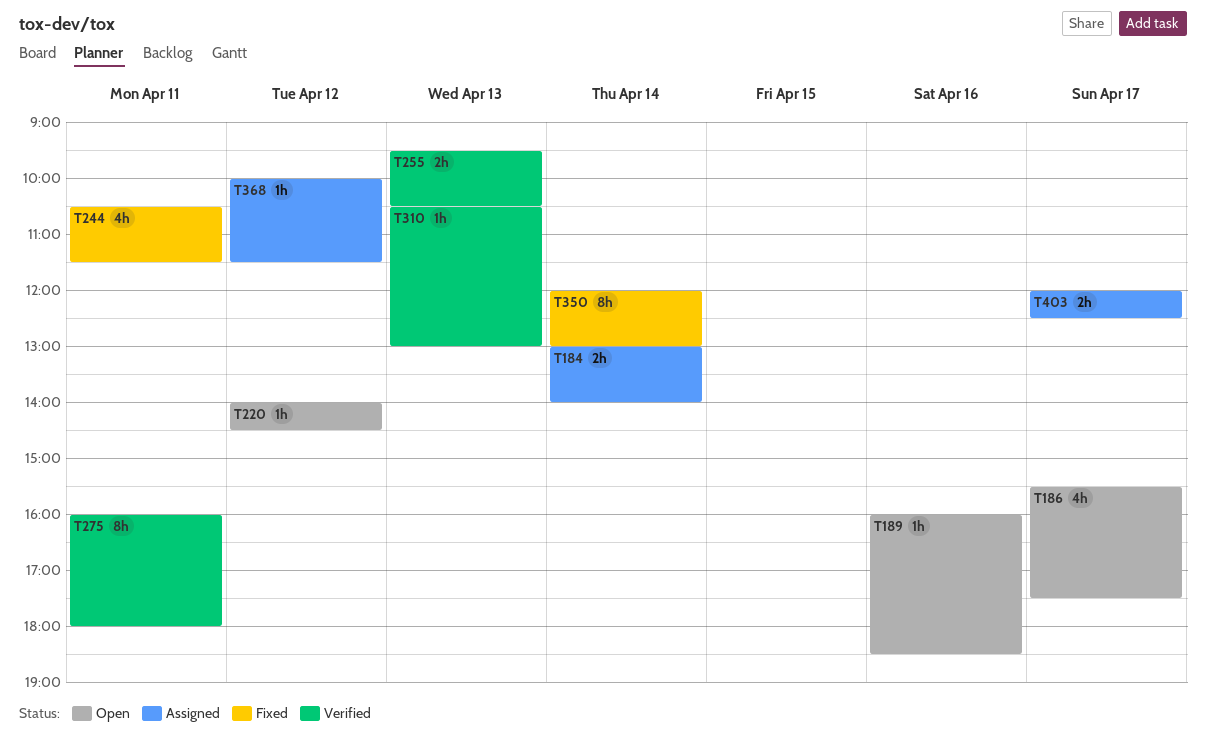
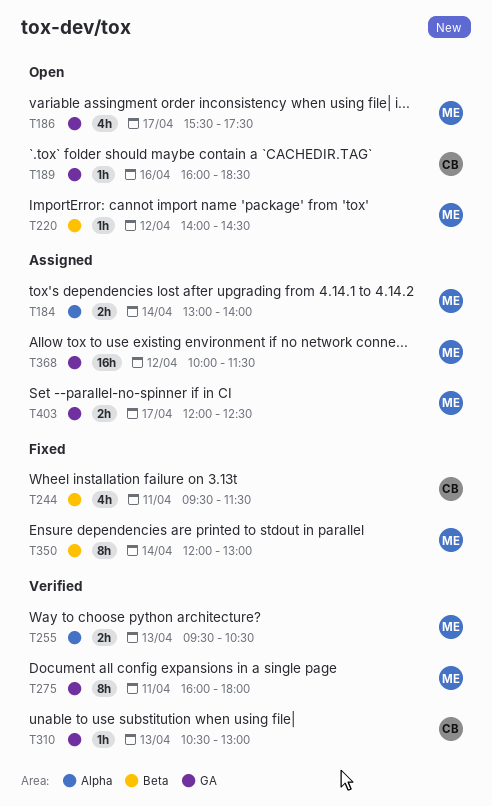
T244, begins: 10:30 -> 09:30
T368, estimate: 1h -> 16h

